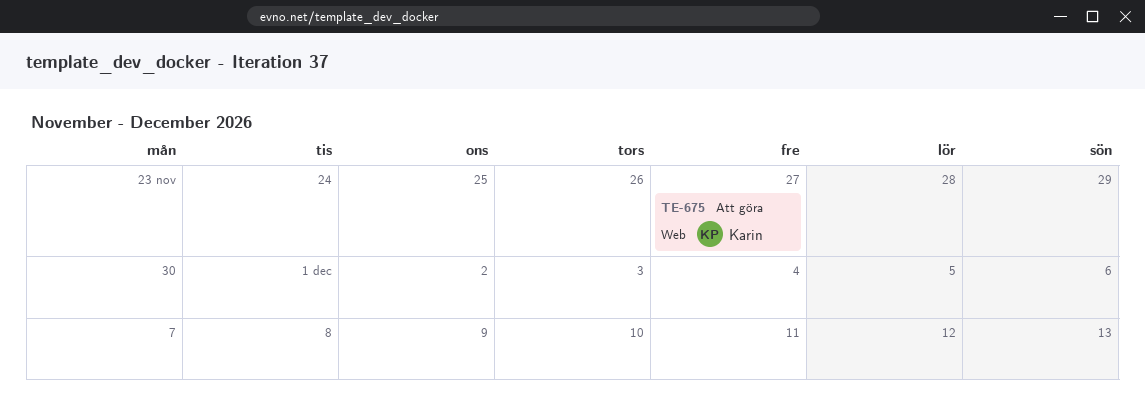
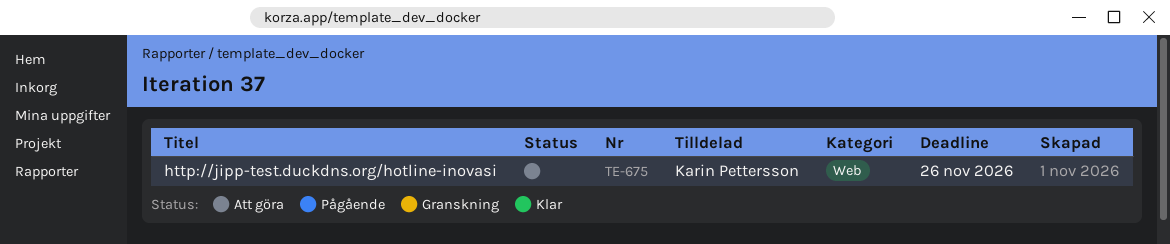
TE-675, due: Nov 27 -> Nov 26

